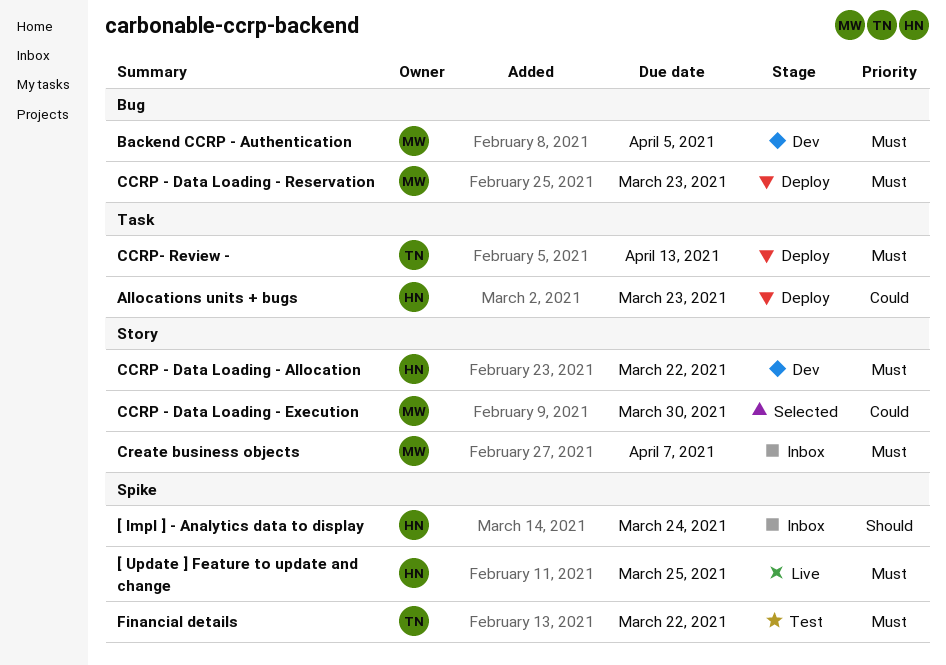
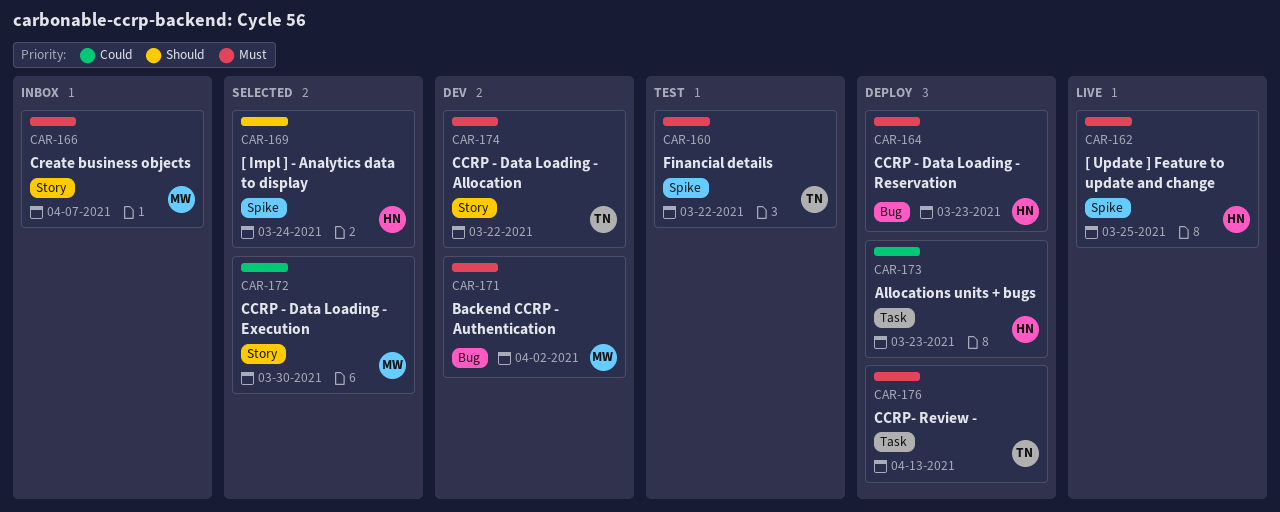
[ Impl ] - Analytics data to display, status: Inbox -> Selected
Backend CCRP - Authentication, due: Apr 5 -> Apr 2
CCRP - Data Loading - Allocation, owner: HN -> TN
CCRP - Data Loading - Reservation, owner: MW -> HN

